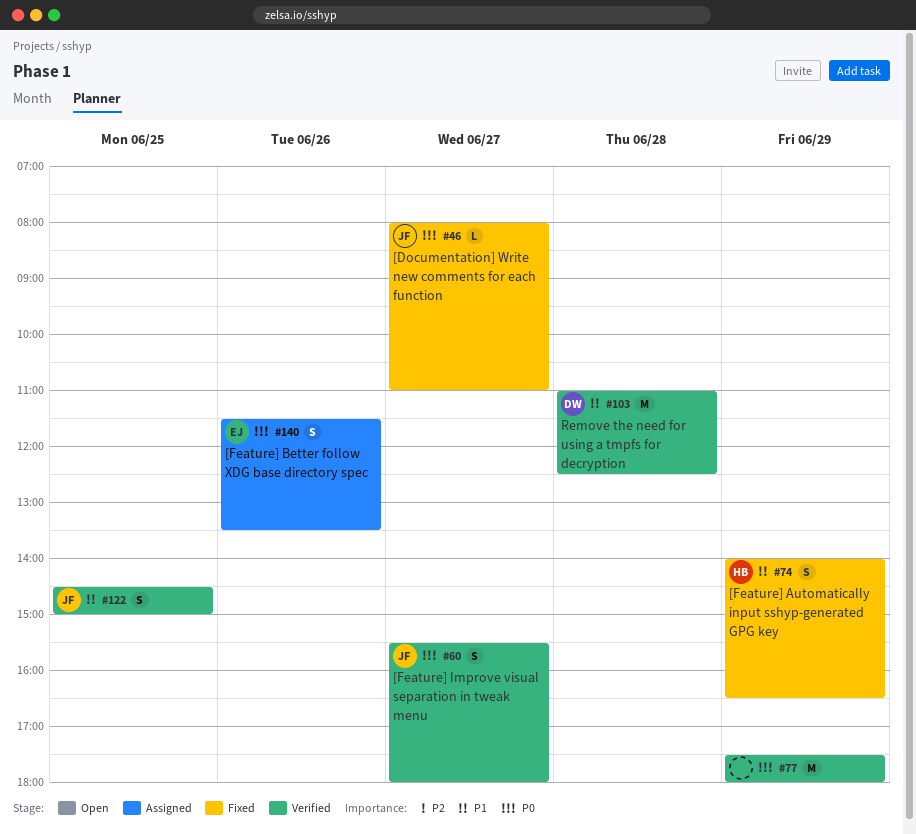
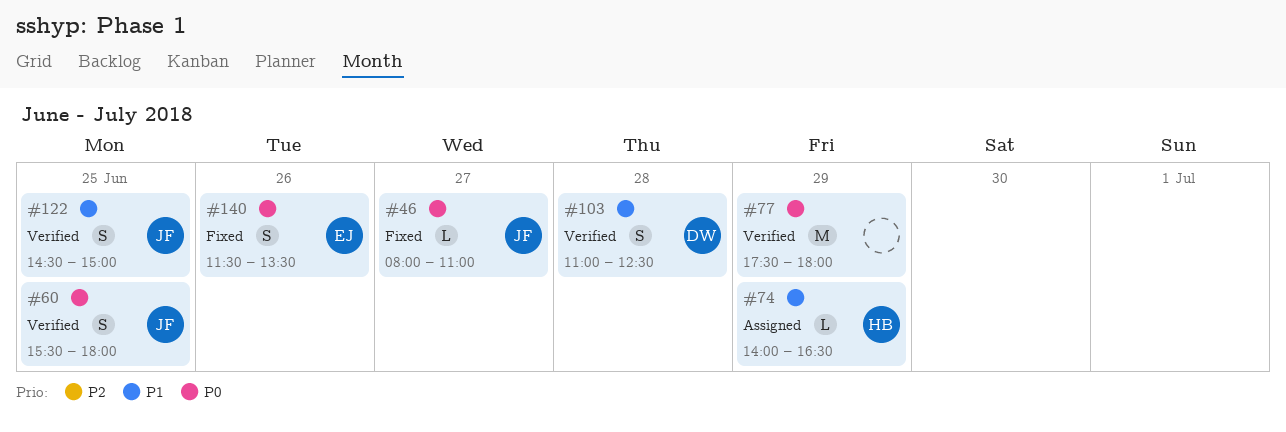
#60, day: Jun 27 -> Jun 25
#74, status: Fixed -> Assigned
#74, estimate: S -> L
#103, estimate: M -> S
#140, status: Assigned -> Fixed

